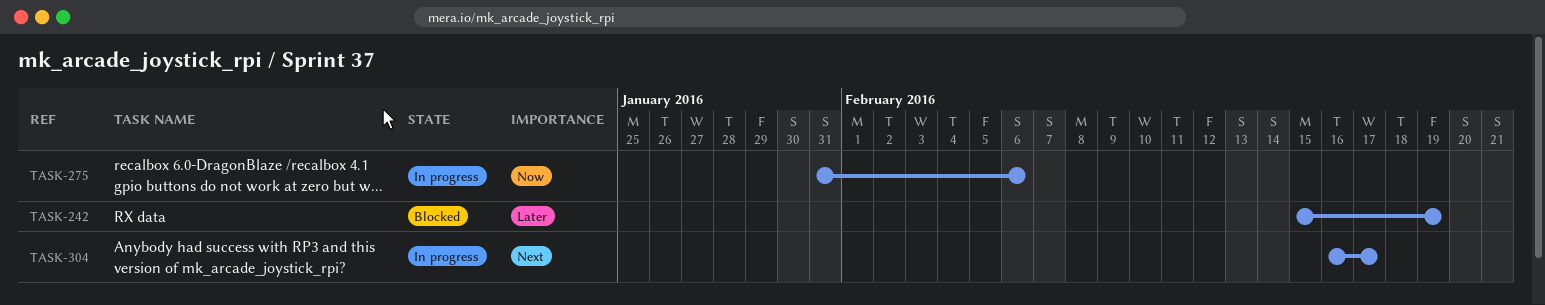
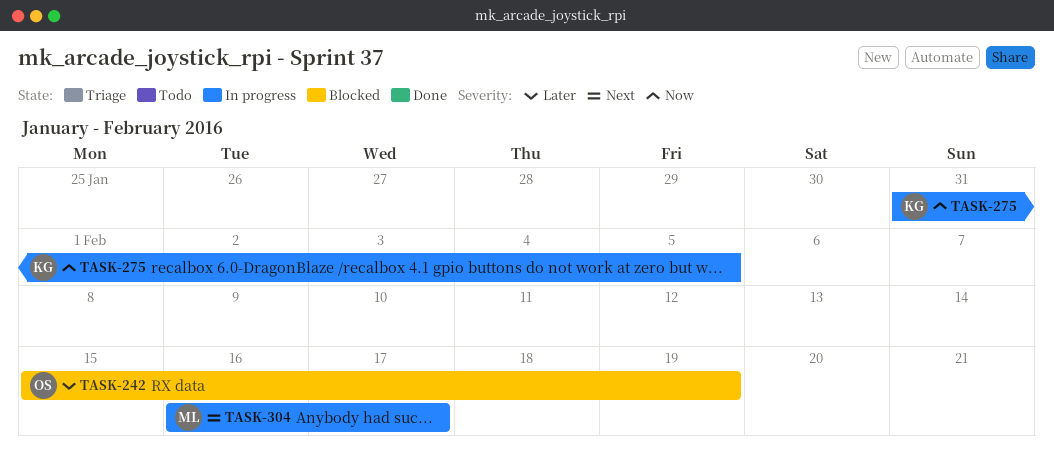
TASK-275, due: Feb 6 -> Feb 5

